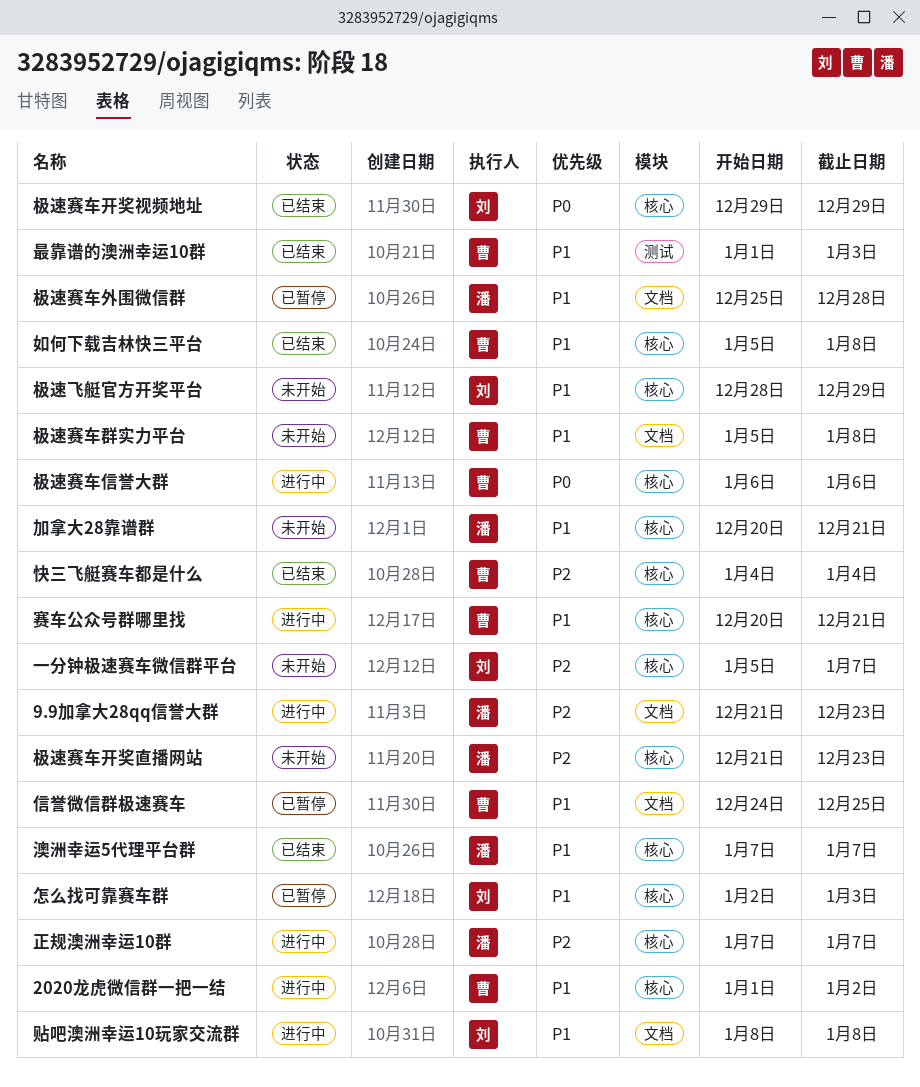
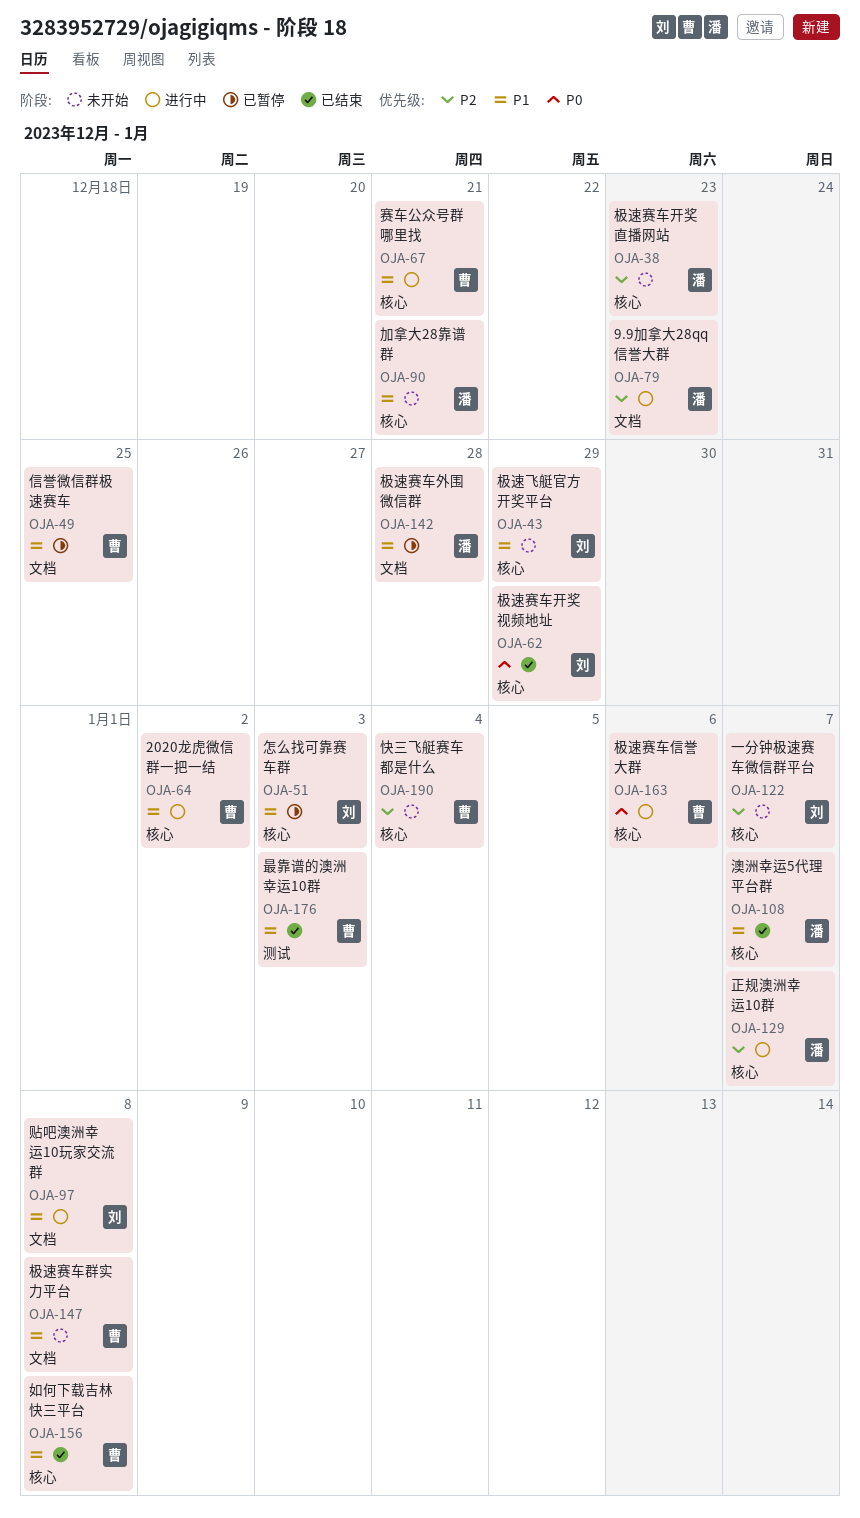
快三飞艇赛车都是什么, status: 已结束 -> 未开始

